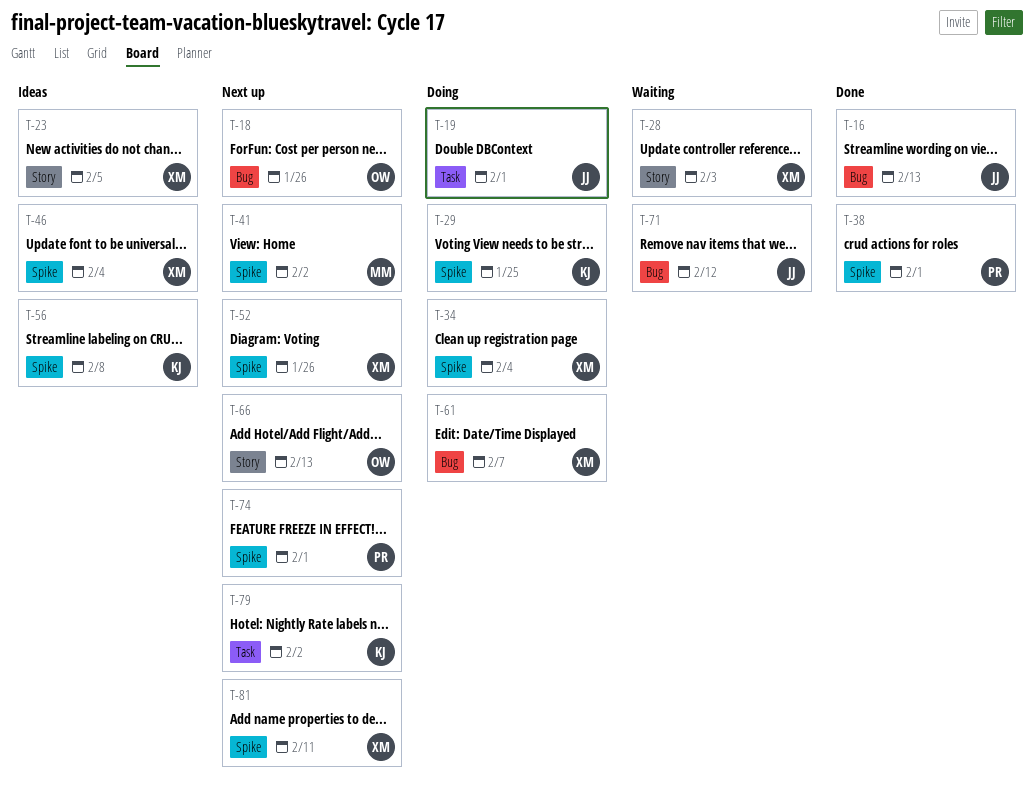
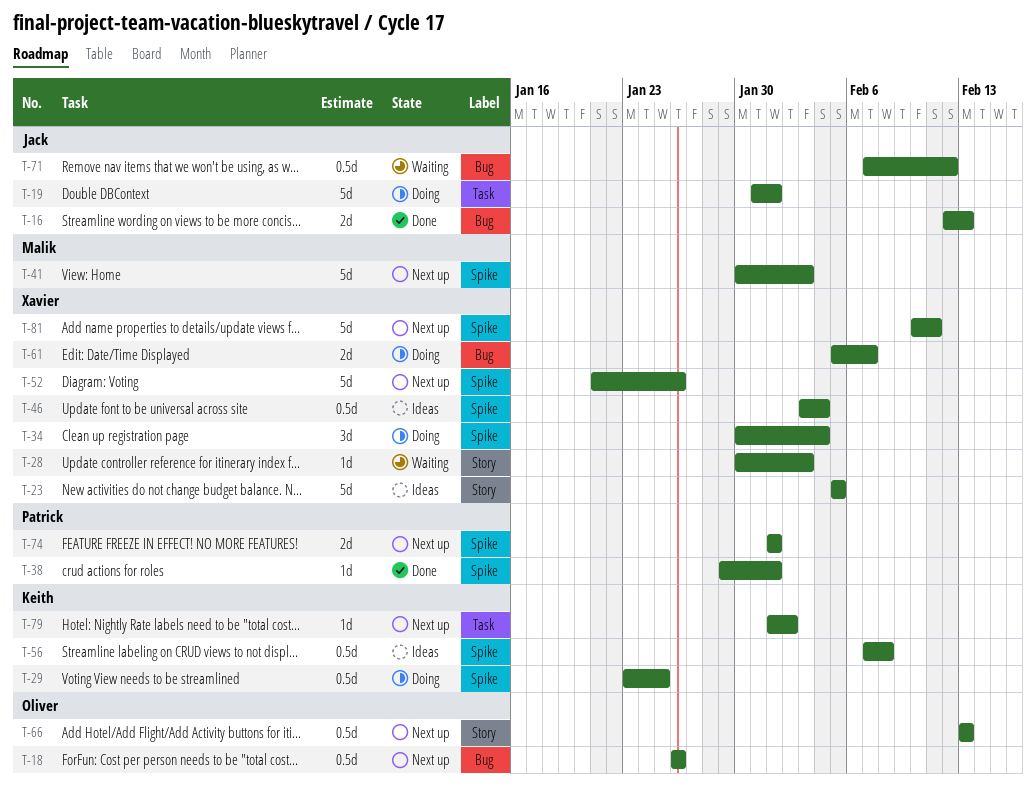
T-41, due: Feb 2 -> Feb 3

